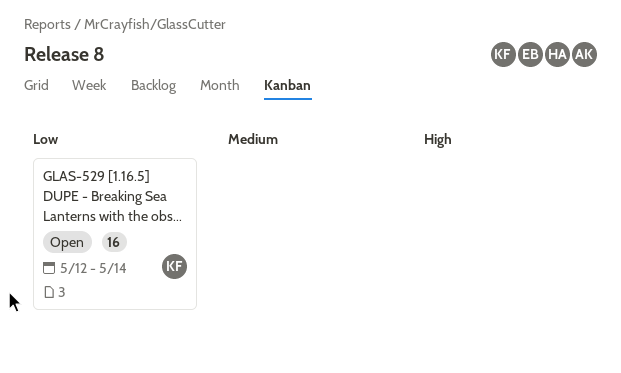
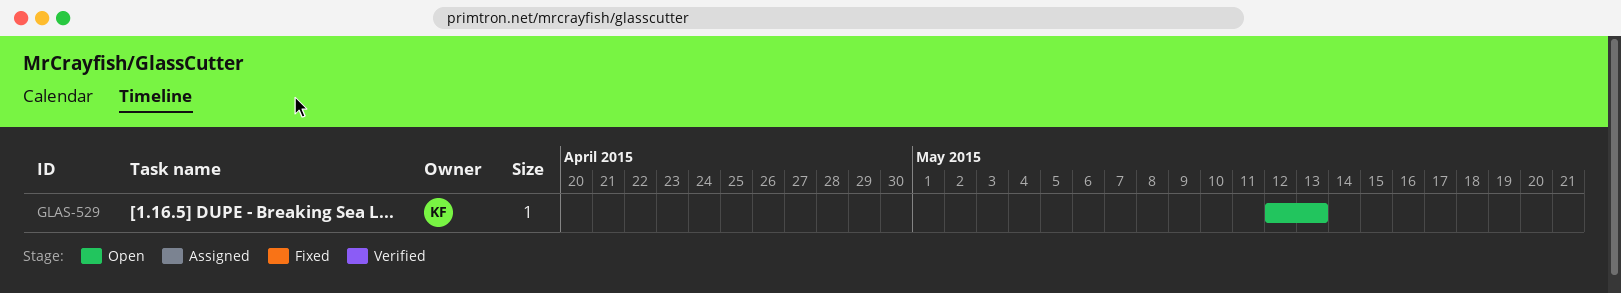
GLAS-529, estimate: 16 -> 1
GLAS-529, due: May 14 -> May 13

